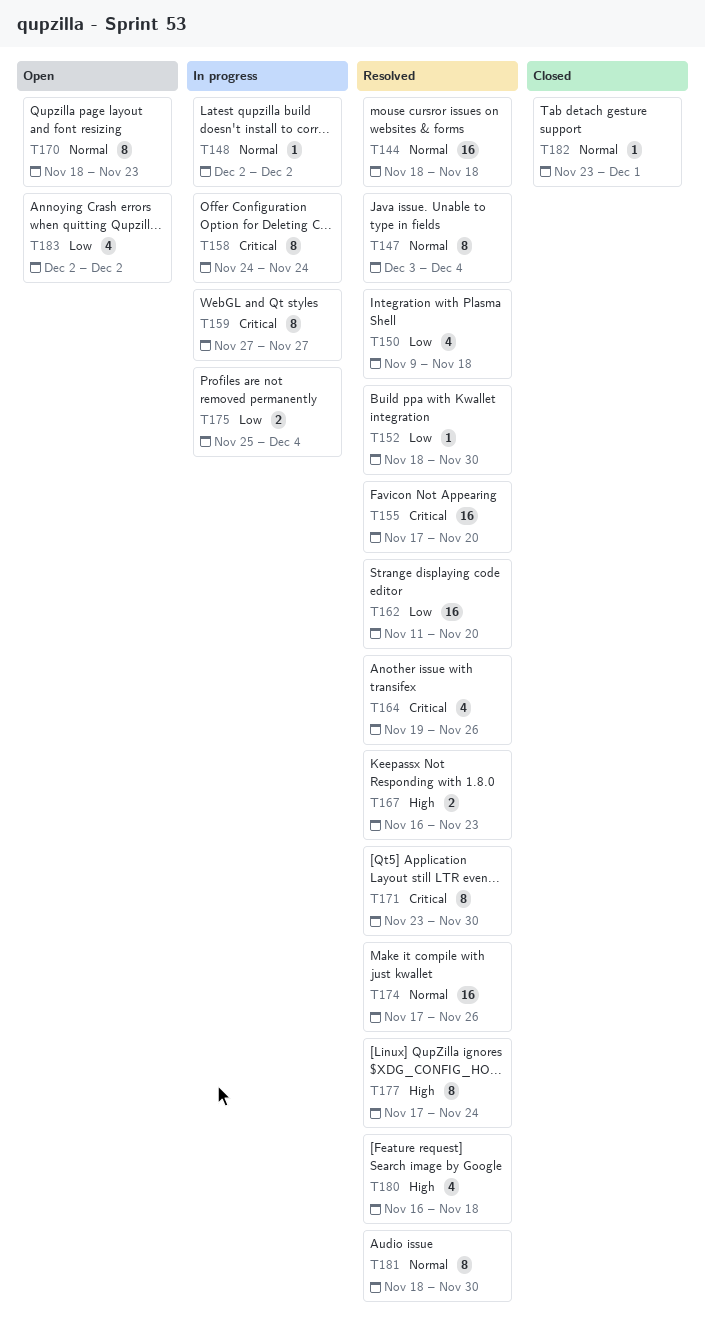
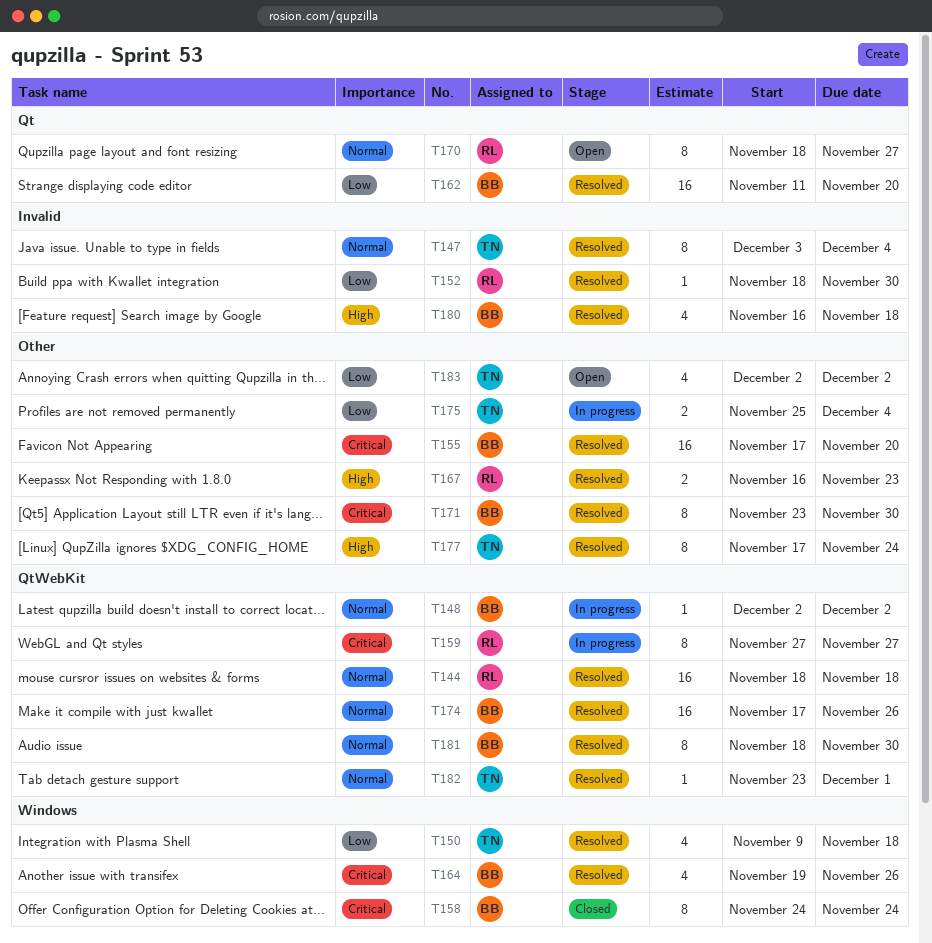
T158, status: In progress -> Closed
T170, due: Nov 23 -> Nov 27
T182, status: Closed -> Resolved

